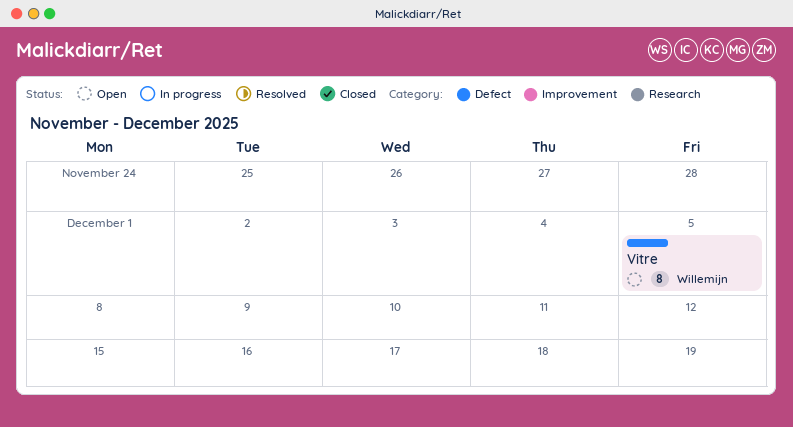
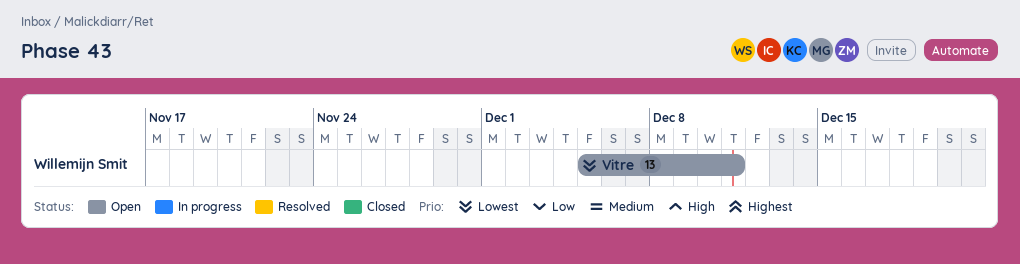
Vitre, estimate: 8 -> 13
Vitre, due: Dec 5 -> Dec 11

